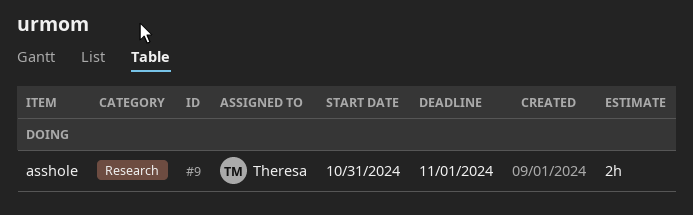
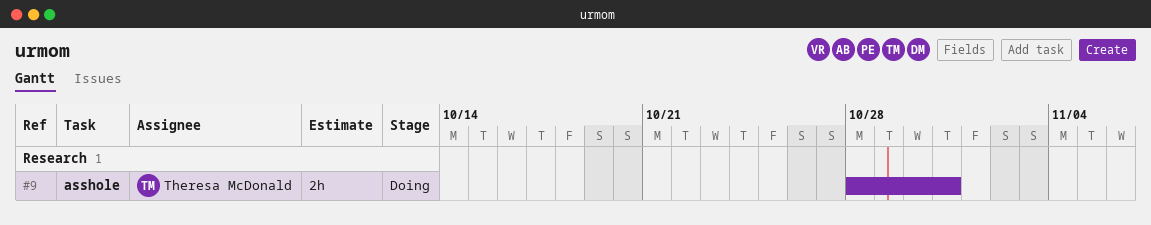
#9, start: Oct 31 -> Oct 28
#9, due: Nov 1 -> Oct 31

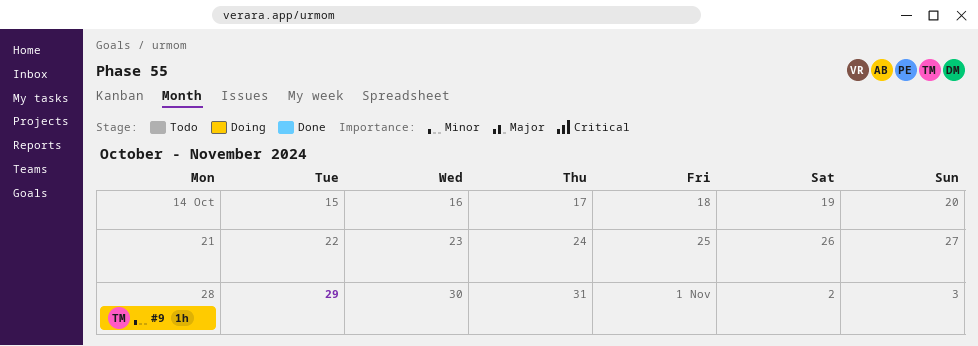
#9, estimate: 2h -> 1h
#9, due: Oct 31 -> Oct 28

